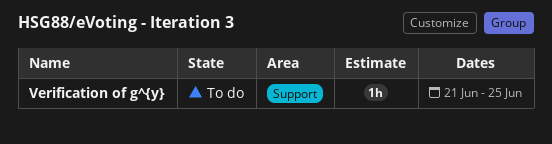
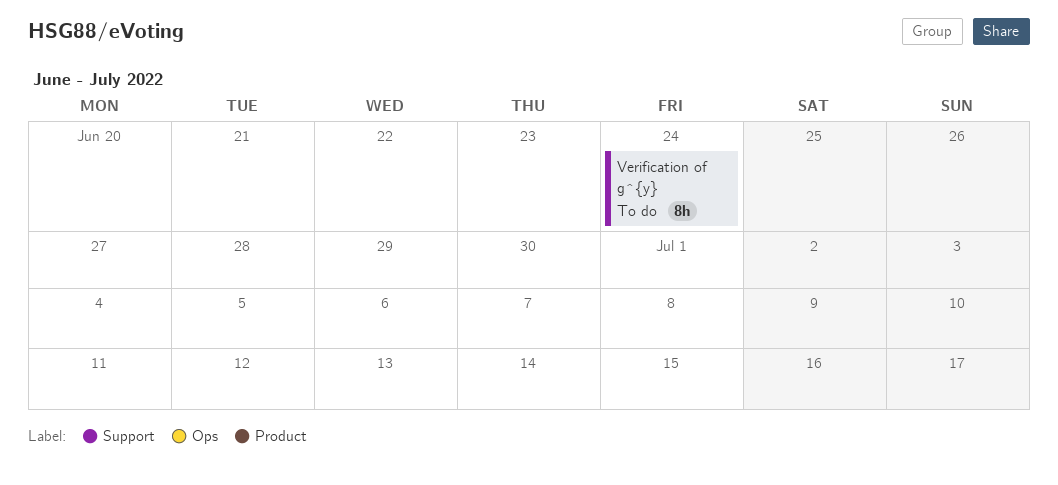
Verification of g^{y}, estimate: 1h -> 8h
Verification of g^{y}, due: Jun 25 -> Jun 24

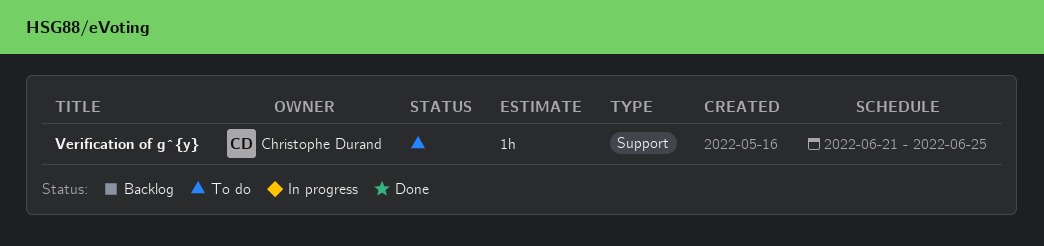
Verification of g^{y}, estimate: 8h -> 1h
Verification of g^{y}, due: Jun 24 -> Jun 25

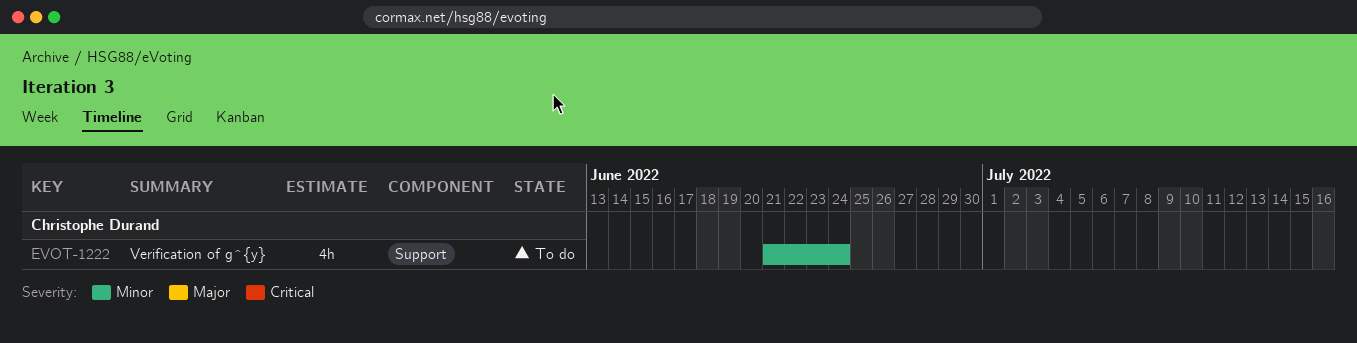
Verification of g^{y}, estimate: 1h -> 4h
Verification of g^{y}, due: Jun 25 -> Jun 24

